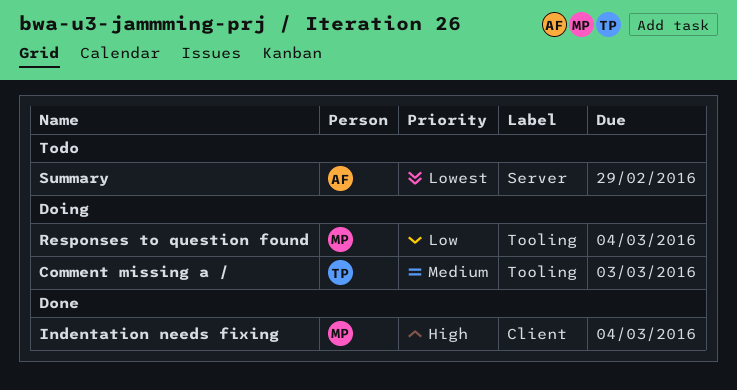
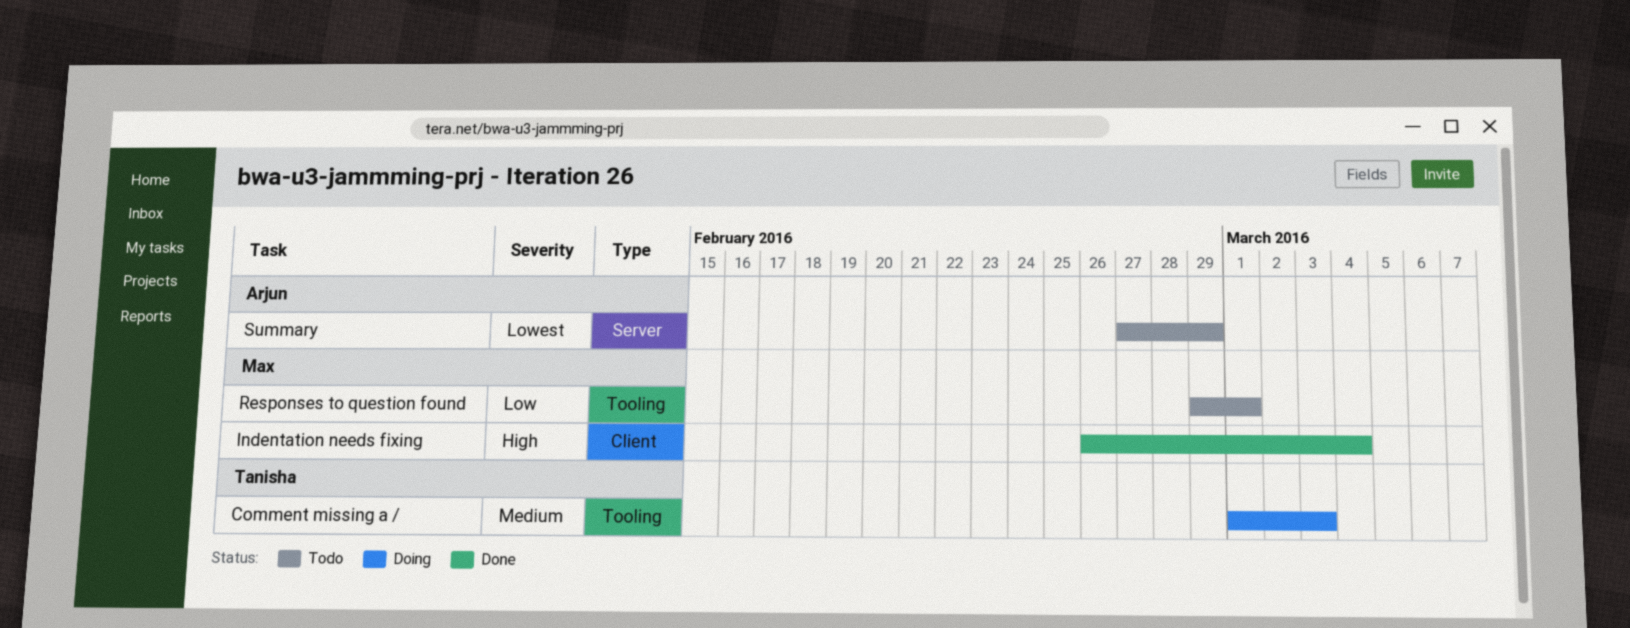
Responses to question found, status: Doing -> Todo
Responses to question found, due: Mar 4 -> Mar 1

